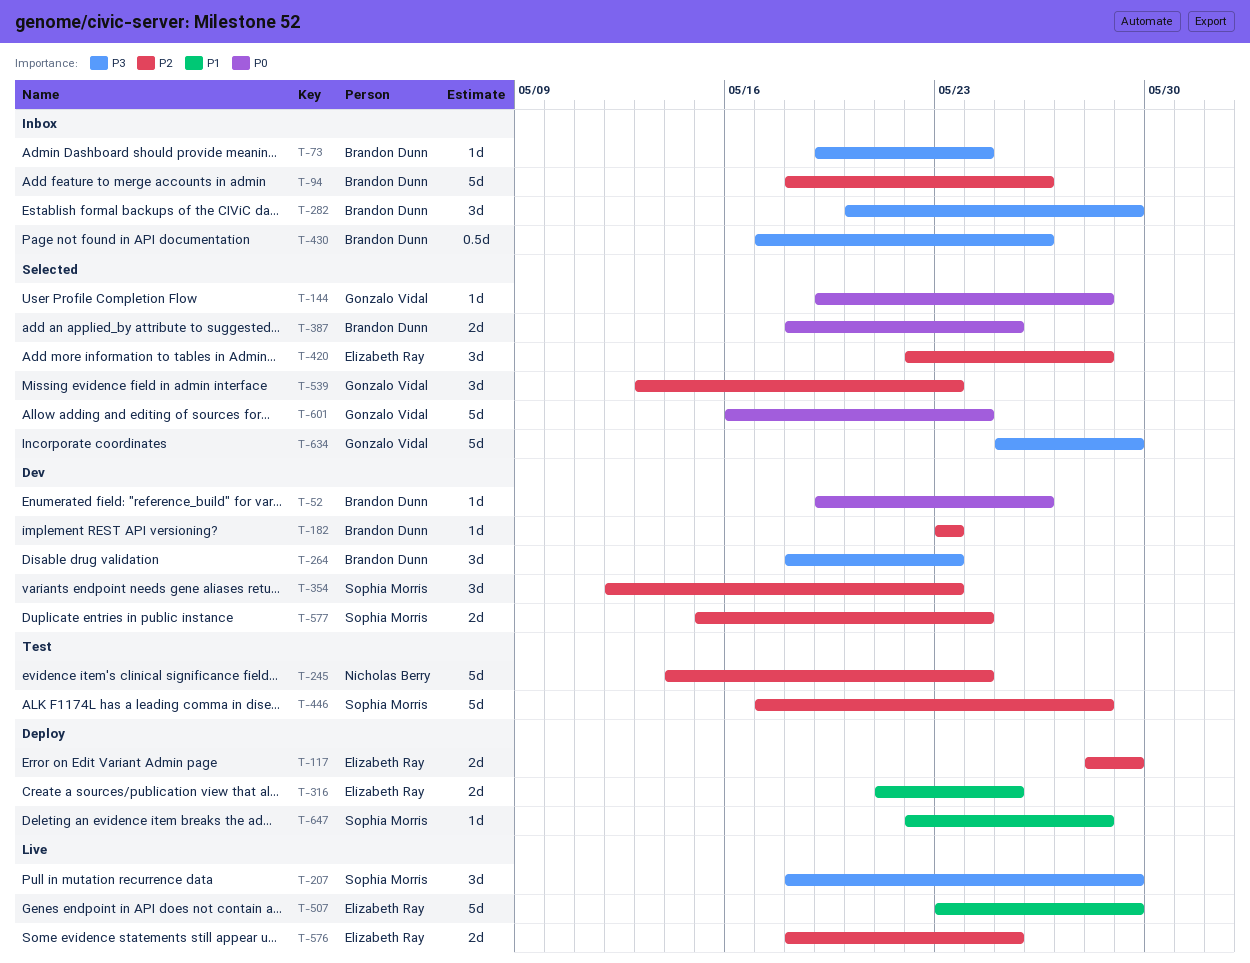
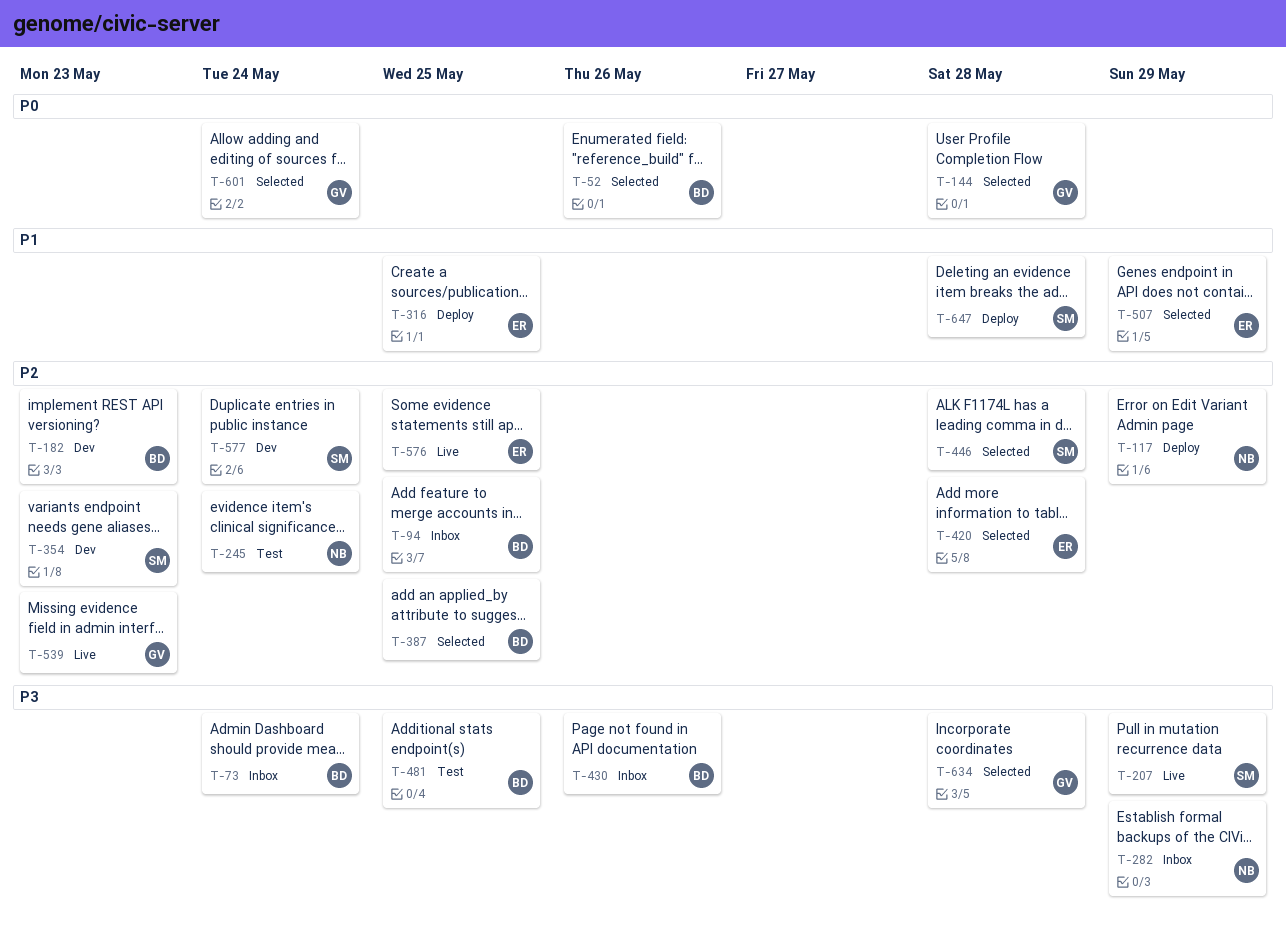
T-52, status: Dev -> Selected
T-94, due: May 26 -> May 25
T-117, owner: Elizabeth Ray -> Nicholas Berry
T-264: present -> none
T-282, owner: Brandon Dunn -> Nicholas Berry
T-387, priority: P0 -> P2
T-446, status: Test -> Selected
T-481: none -> present
T-507, status: Live -> Selected
T-539, status: Selected -> Live
T-634, due: May 29 -> May 28

